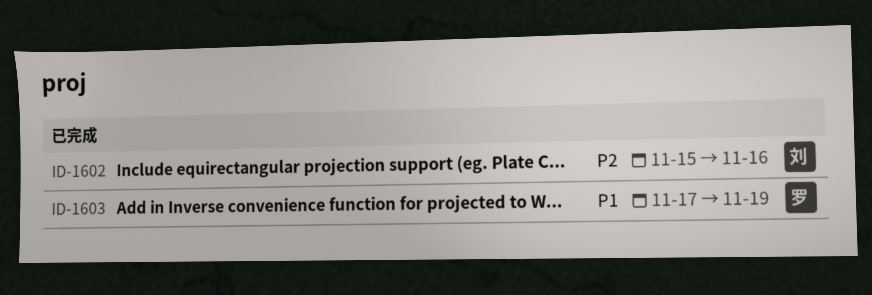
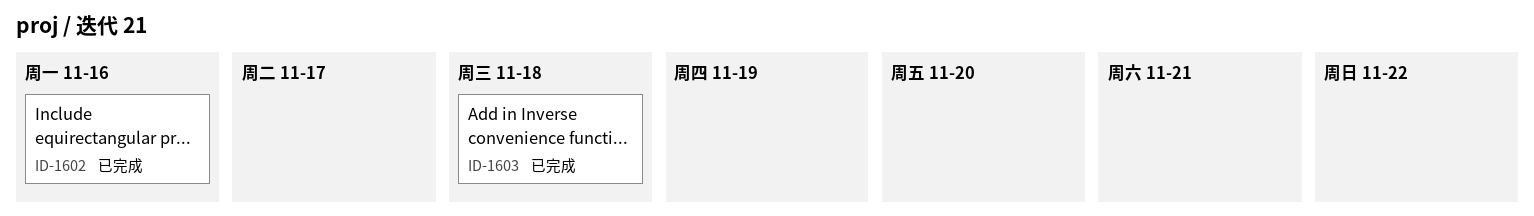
ID-1603, due: Nov 19 -> Nov 18

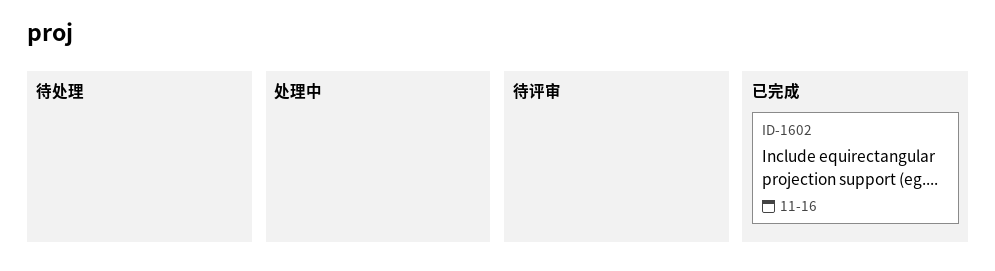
ID-1603: present -> none

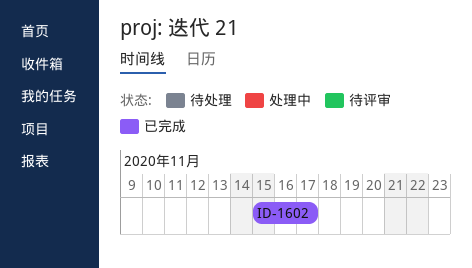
ID-1602, due: Nov 16 -> Nov 17

